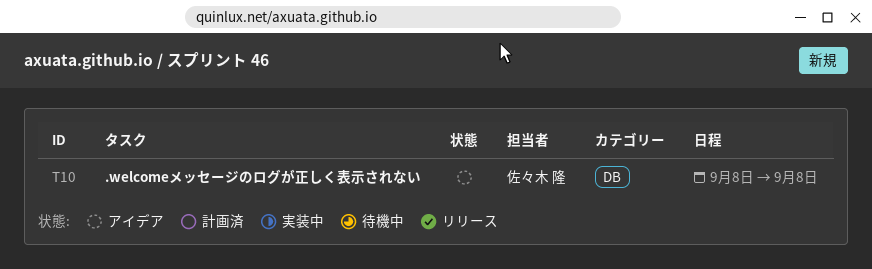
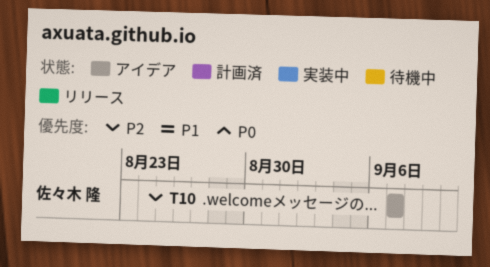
T10, start: Sep 8 -> Sep 7
T10, due: Sep 8 -> Sep 7

